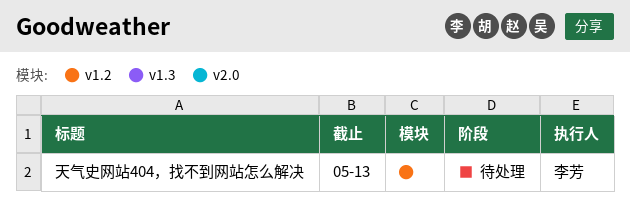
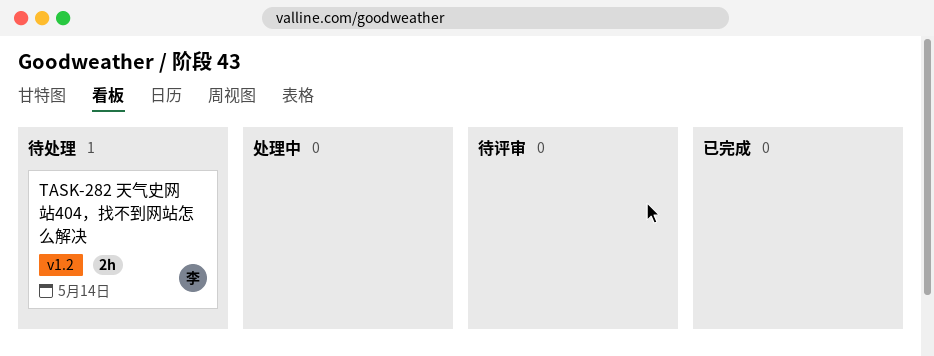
天气史网站404，找不到网站怎么解决, due: May 13 -> May 14

